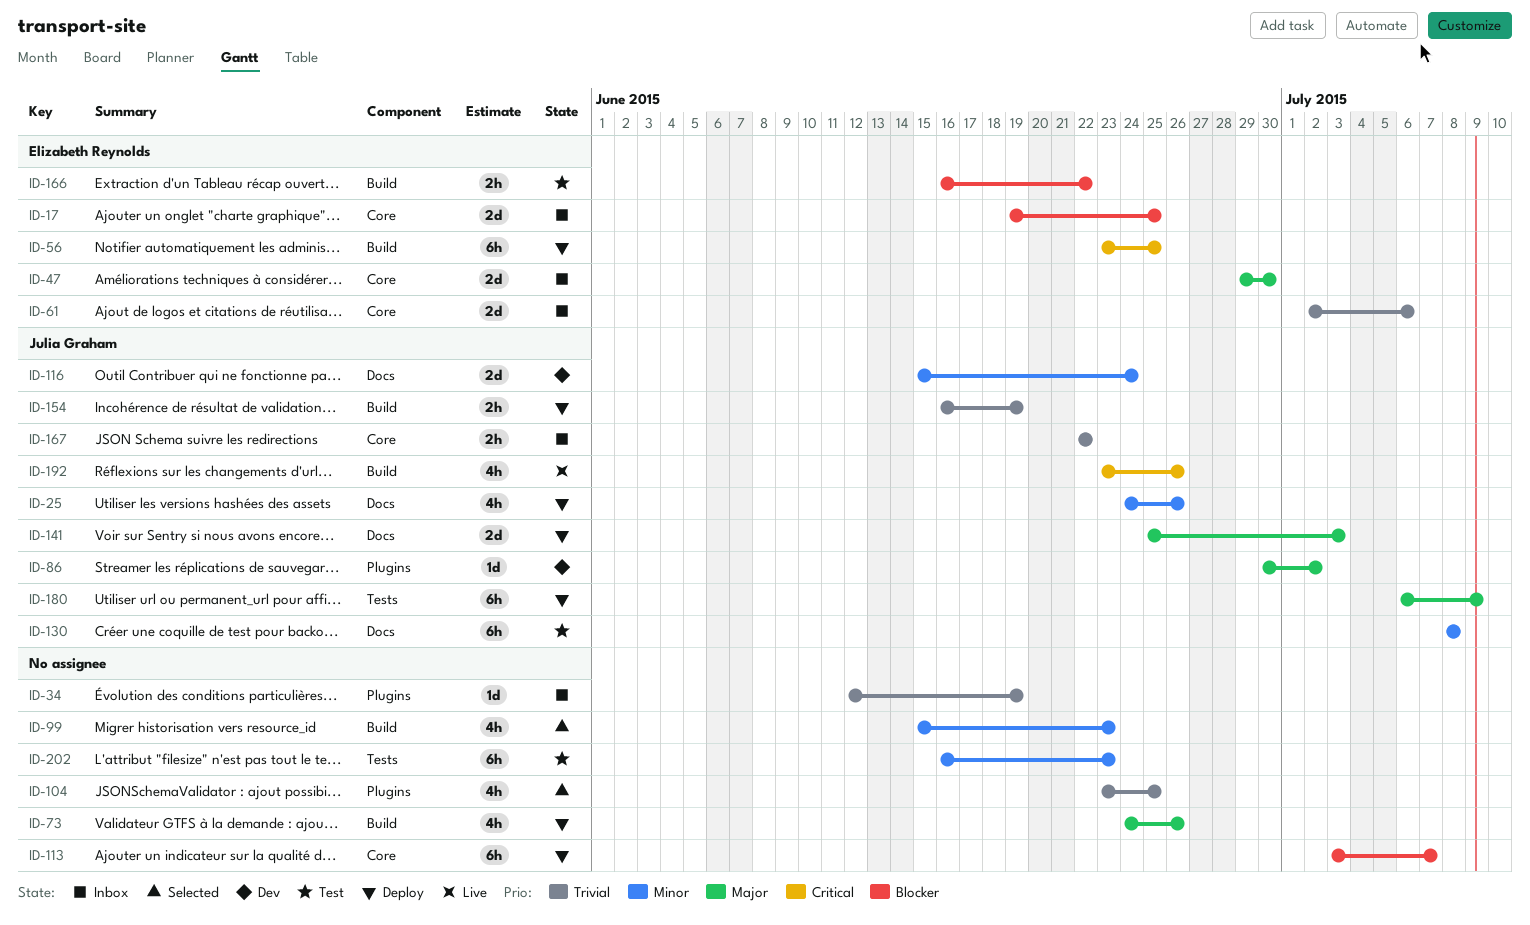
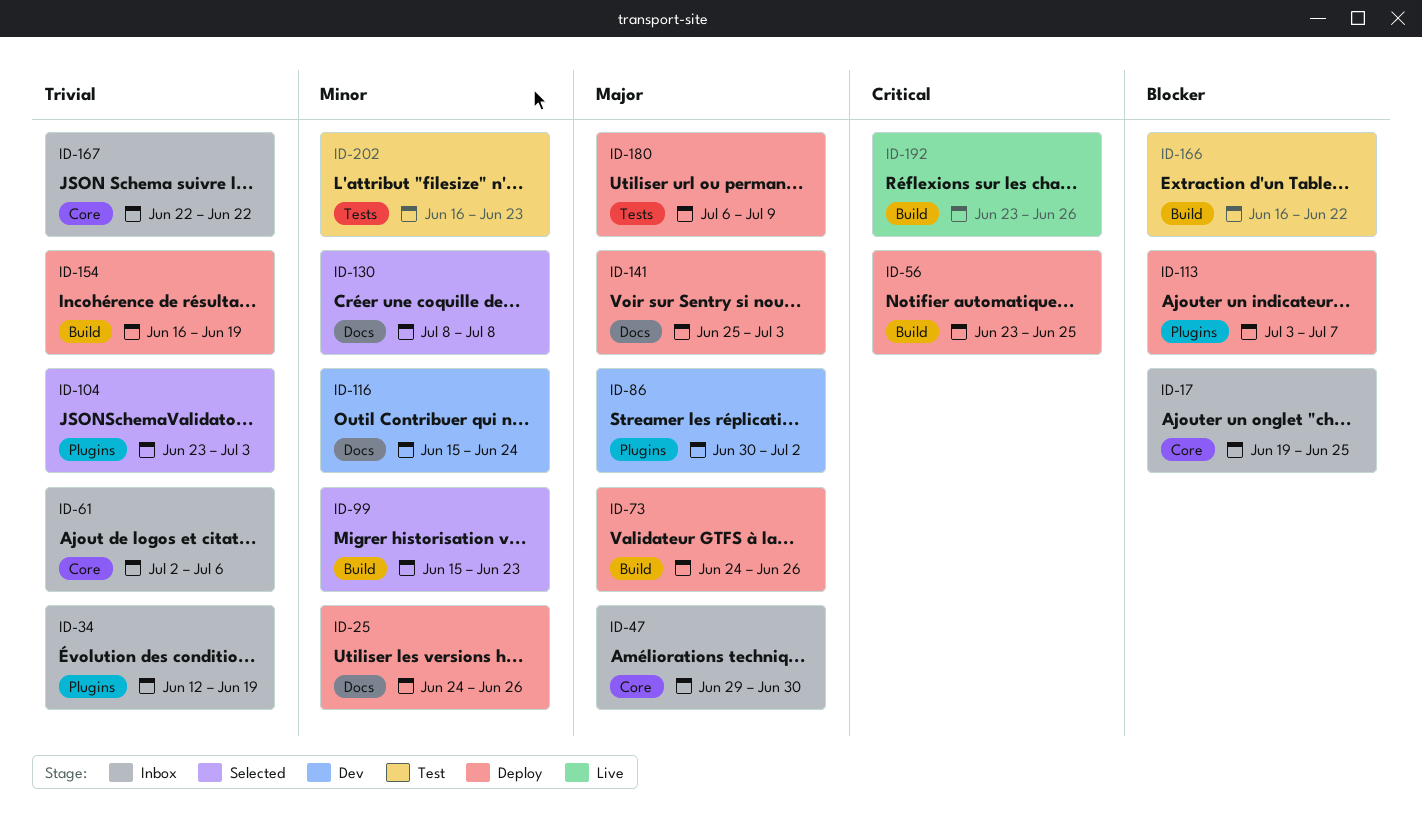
ID-104, due: Jun 25 -> Jul 3
ID-113, label: Core -> Plugins
ID-130, status: Test -> Selected

